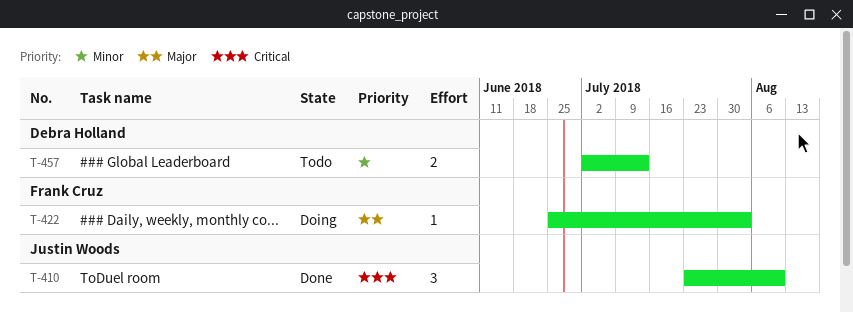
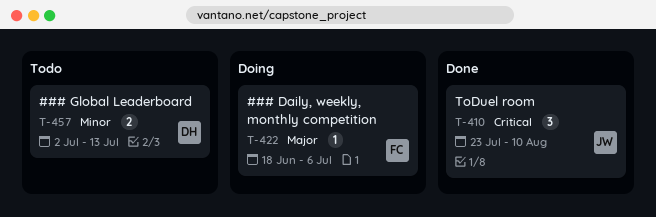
T-422, start: Jun 25 -> Jun 18
T-422, due: Aug 3 -> Jul 6

